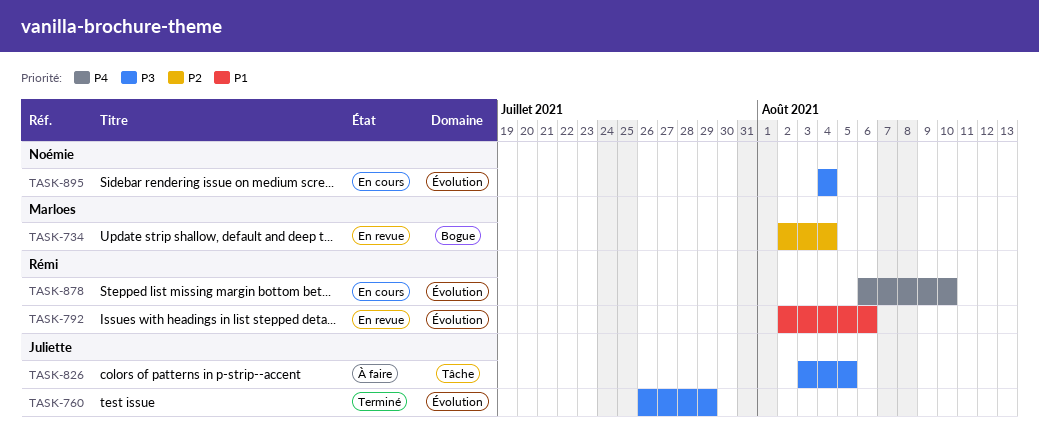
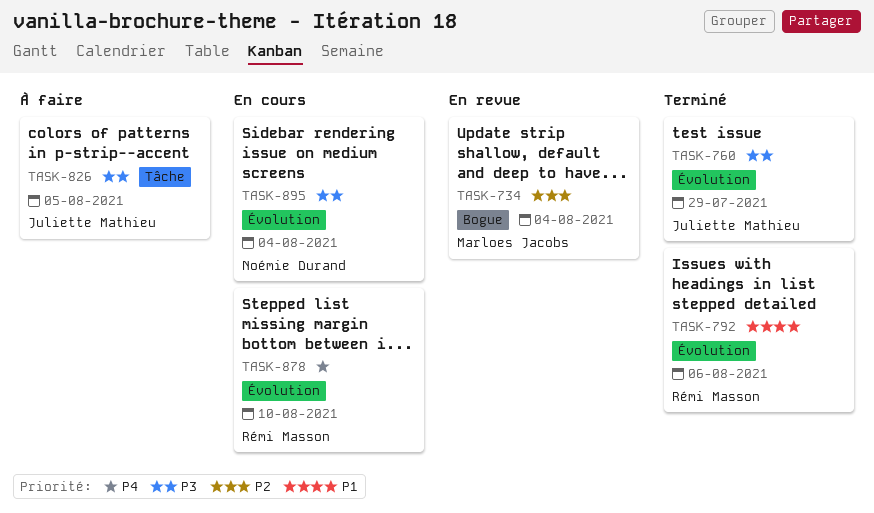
TASK-792, status: En revue -> Terminé

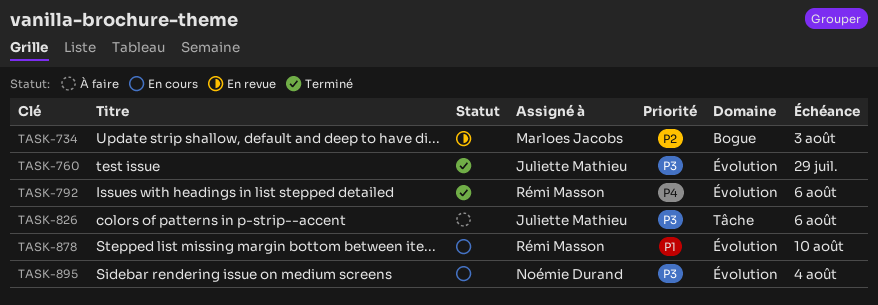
TASK-734, due: Aug 4 -> Aug 3
TASK-792, priority: P1 -> P4
TASK-826, due: Aug 5 -> Aug 6
TASK-878, priority: P4 -> P1

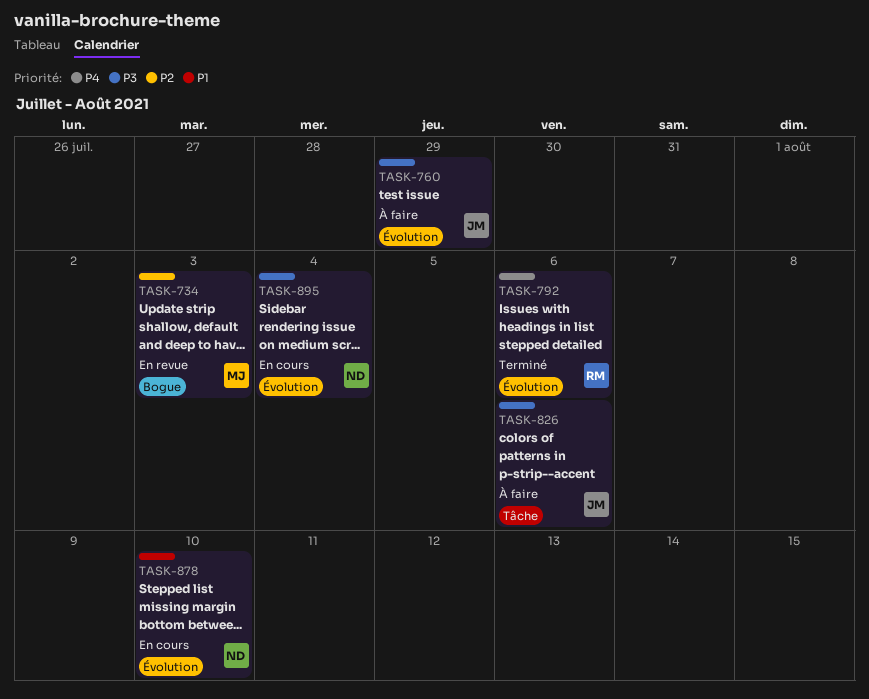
TASK-760, status: Terminé -> À faire
TASK-878, owner: Rémi Masson -> Noémie Durand

